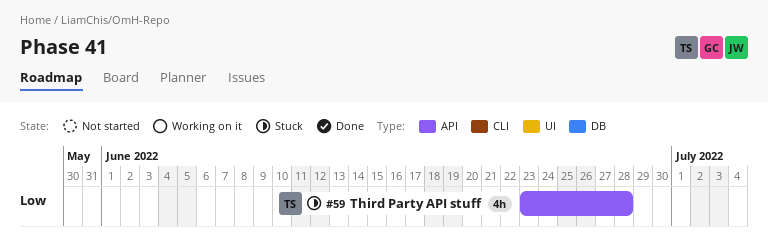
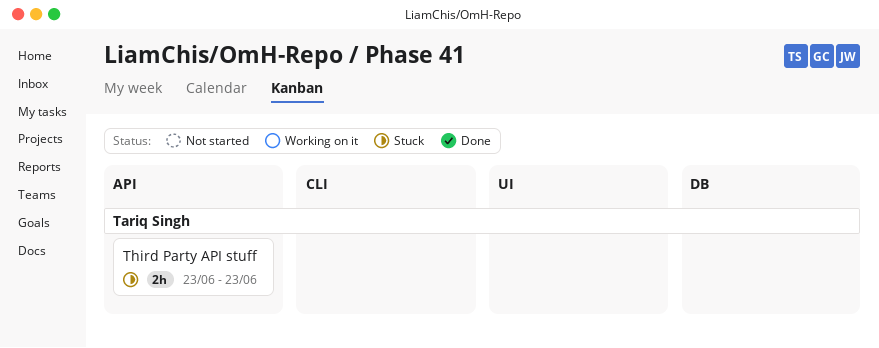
Third Party API stuff, estimate: 4h -> 2h
Third Party API stuff, due: Jun 28 -> Jun 23

